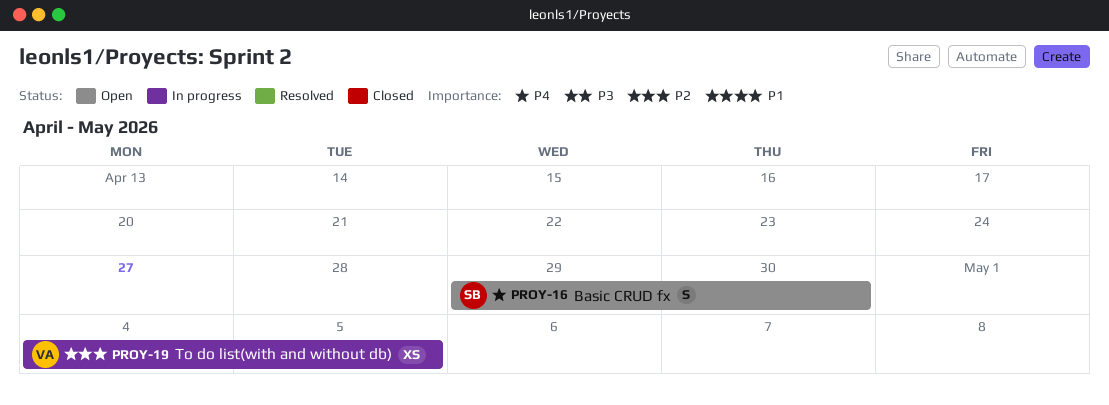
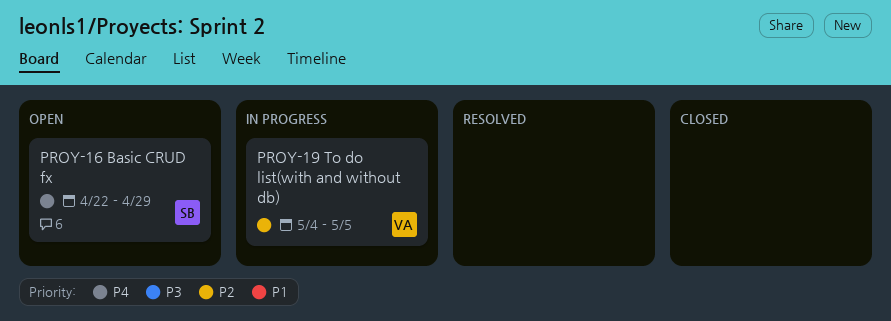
PROY-16, start: Apr 29 -> Apr 22
PROY-16, due: Apr 30 -> Apr 29

